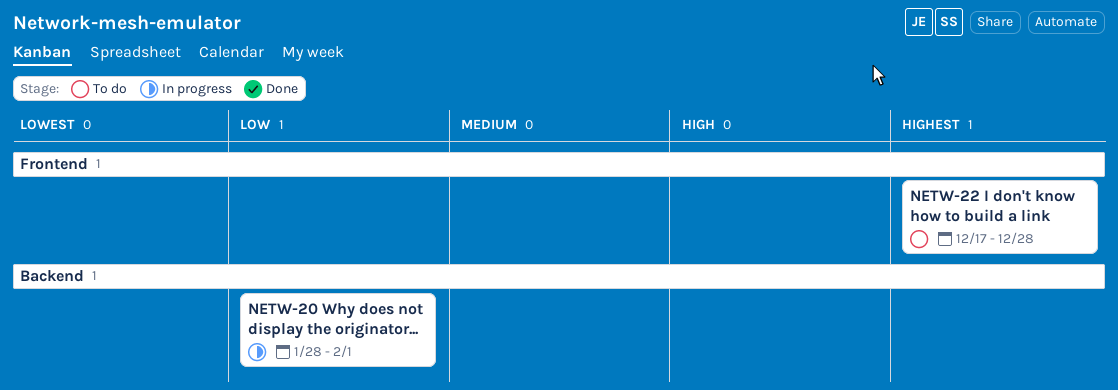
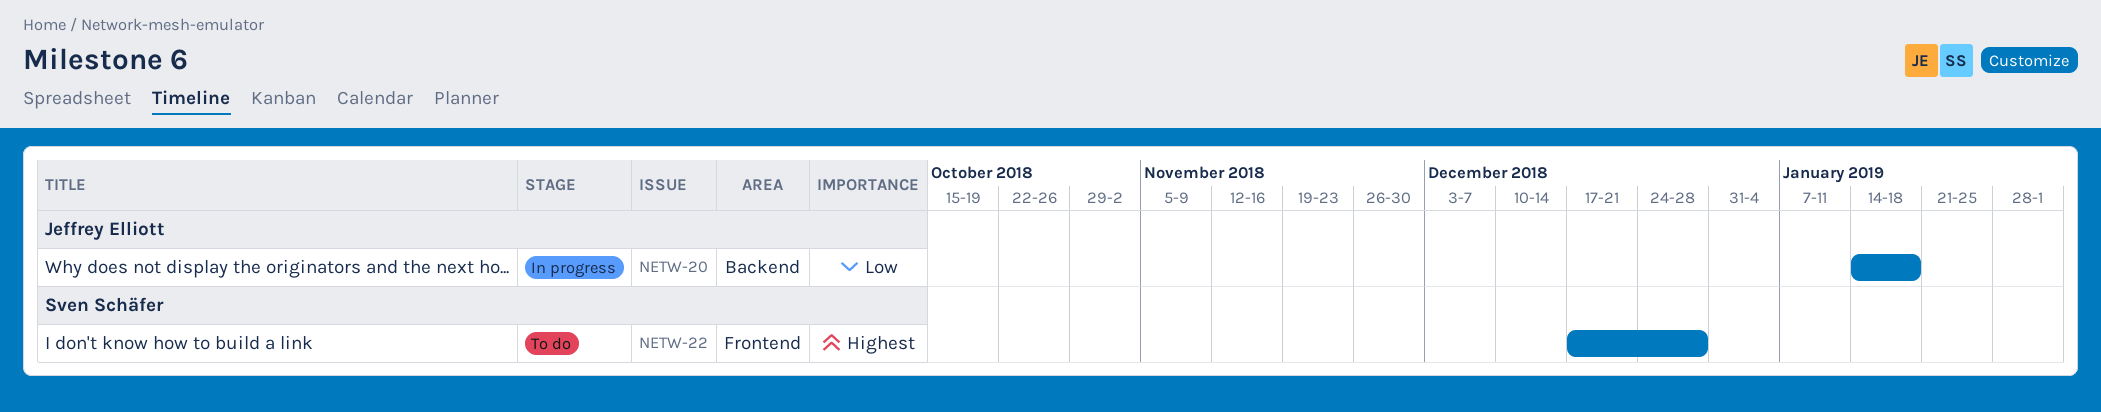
NETW-20, start: Jan 28 -> Jan 14
NETW-20, due: Feb 1 -> Jan 18

